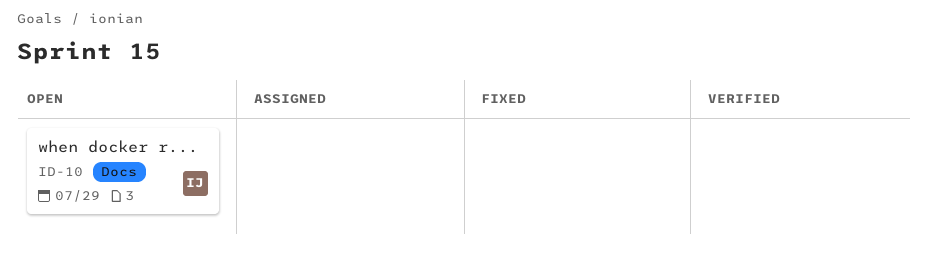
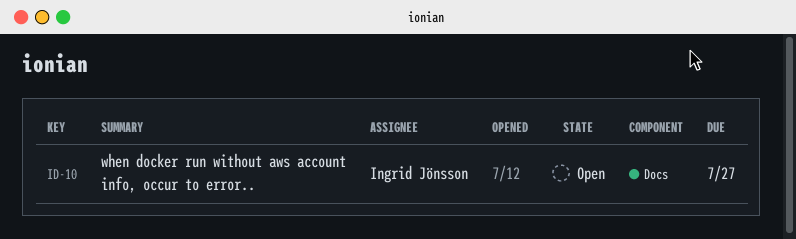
ID-10, due: Jul 29 -> Jul 27

